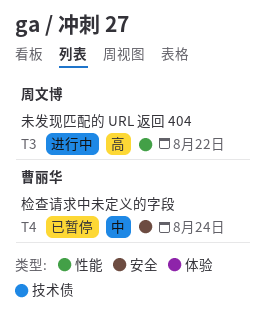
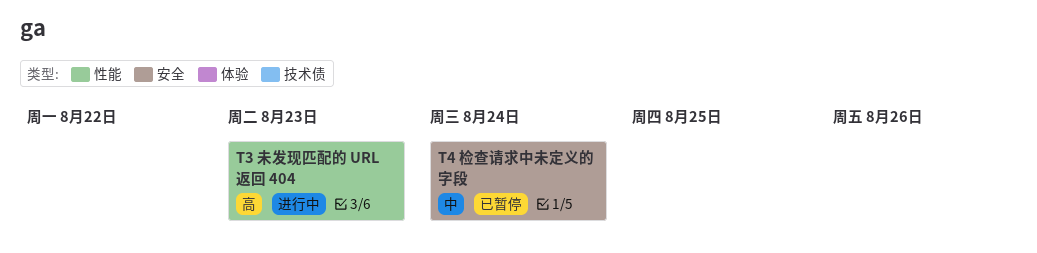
T3, due: Aug 22 -> Aug 23

